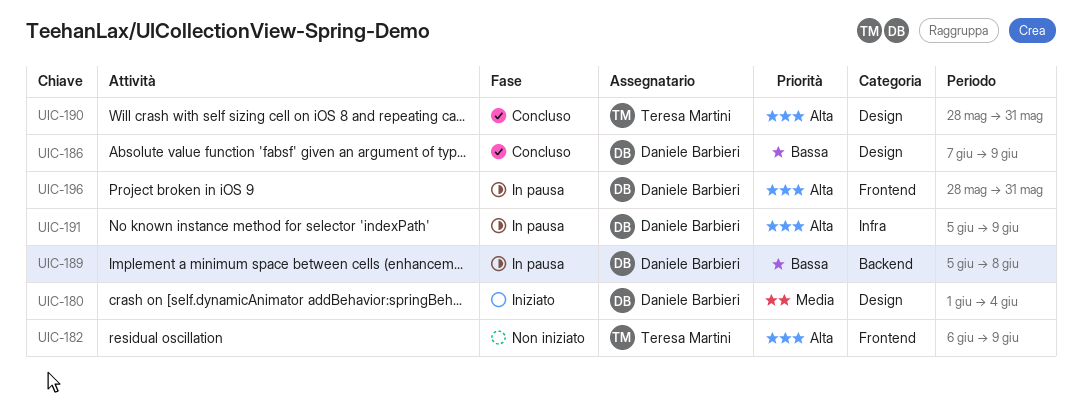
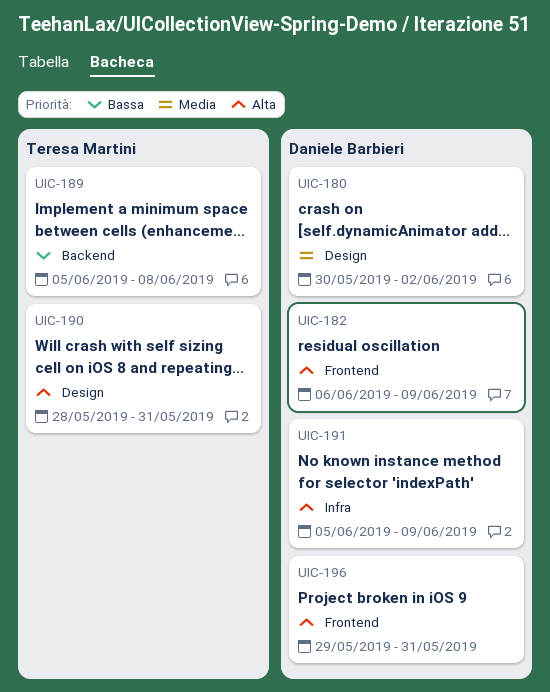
UIC-180, start: Jun 1 -> May 30
UIC-180, due: Jun 4 -> Jun 2
UIC-182, owner: Teresa Martini -> Daniele Barbieri
UIC-186: present -> none
UIC-189, owner: Daniele Barbieri -> Teresa Martini
UIC-196, start: May 28 -> May 29

